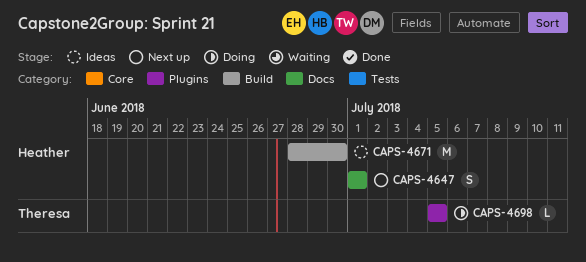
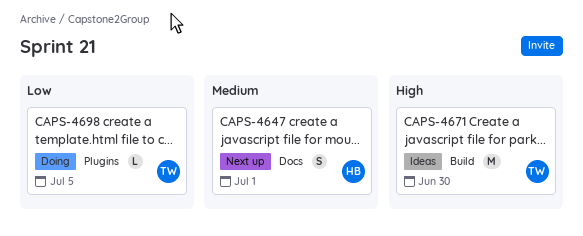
CAPS-4671, owner: Heather -> Theresa

